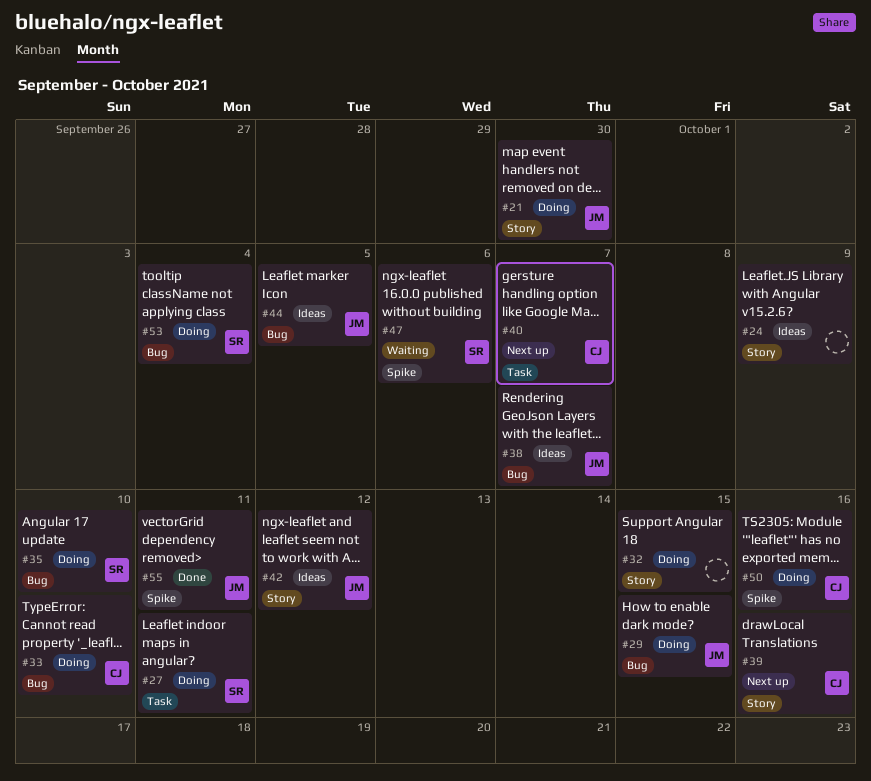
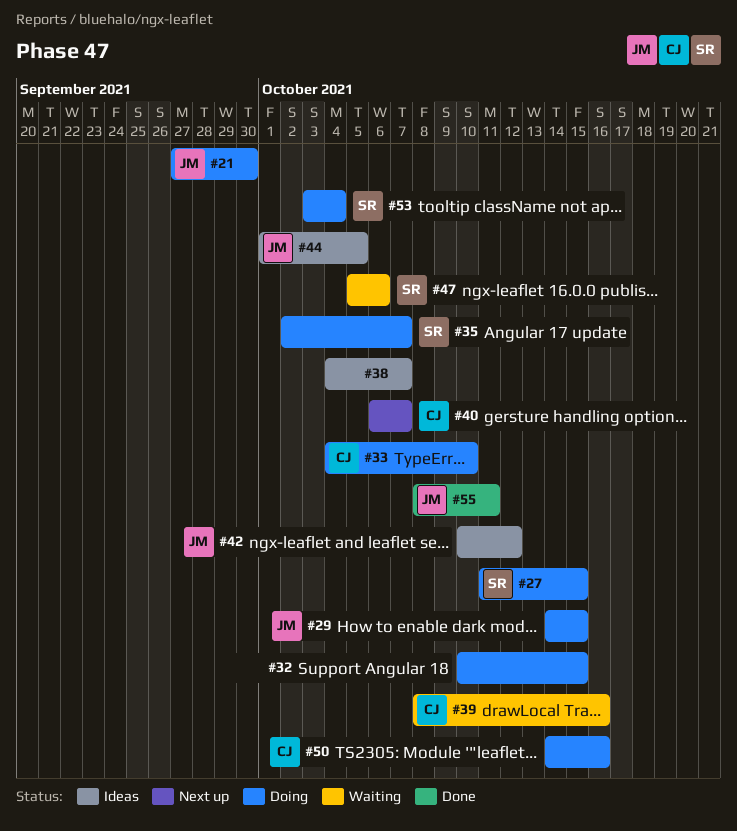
#24: present -> none
#27, due: Oct 11 -> Oct 15
#35, due: Oct 10 -> Oct 7
#38, owner: JM -> none
#39, status: Next up -> Waiting

